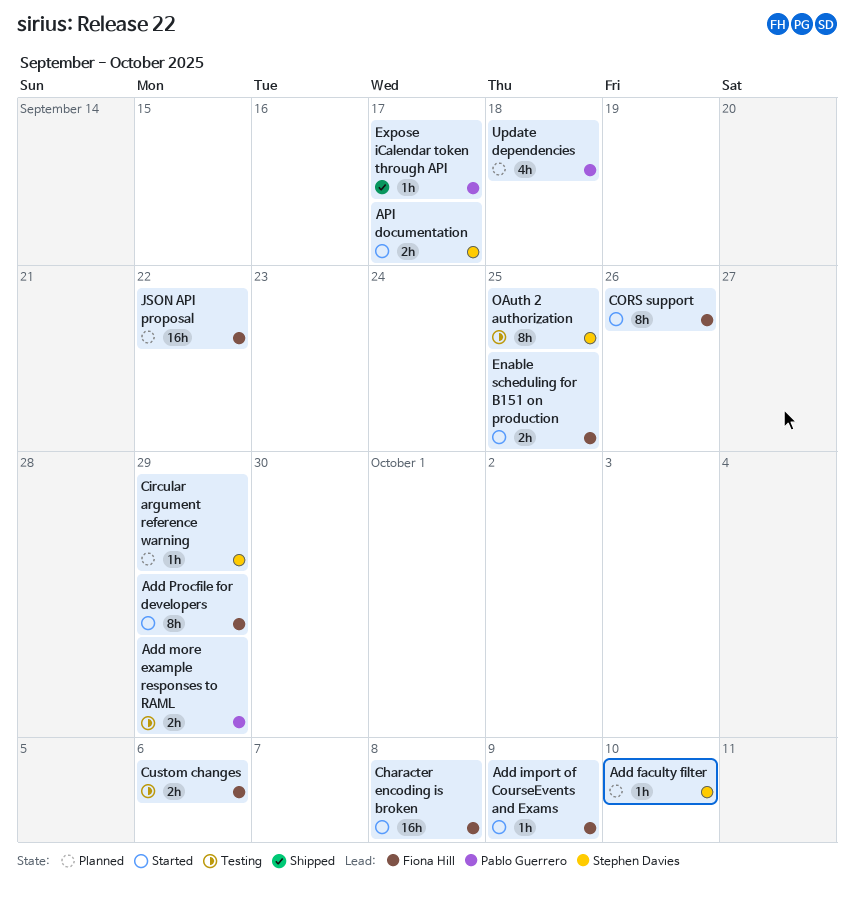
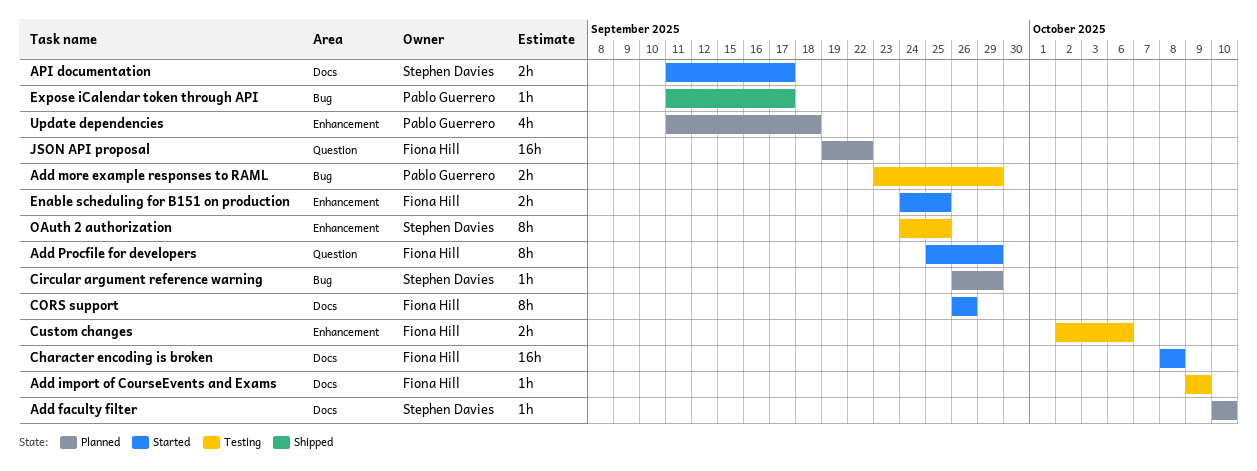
Add import of CourseEvents and Exams, status: Started -> Testing

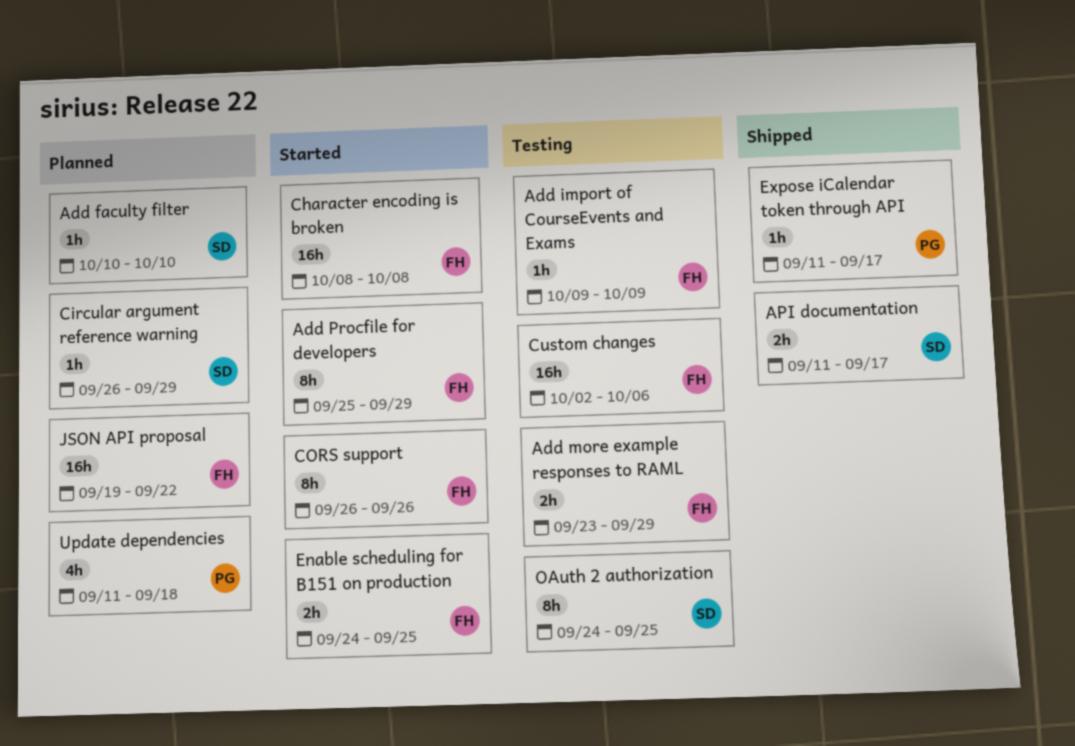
Add more example responses to RAML, owner: Pablo Guerrero -> Fiona Hill
API documentation, status: Started -> Shipped
Custom changes, estimate: 2h -> 16h

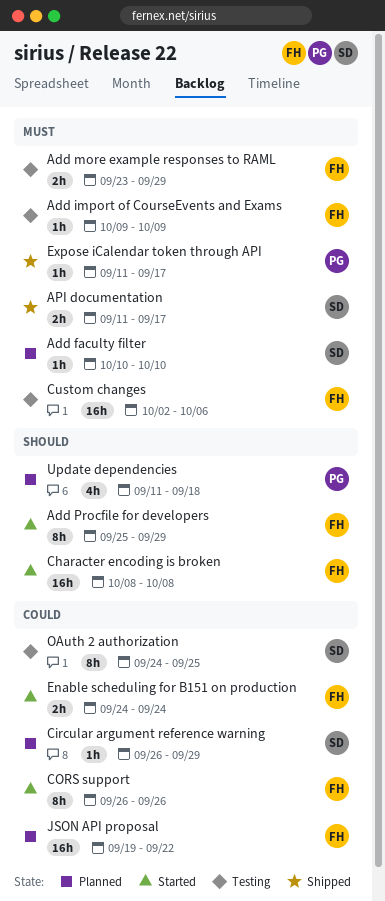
Enable scheduling for B151 on production, due: Sep 25 -> Sep 24

